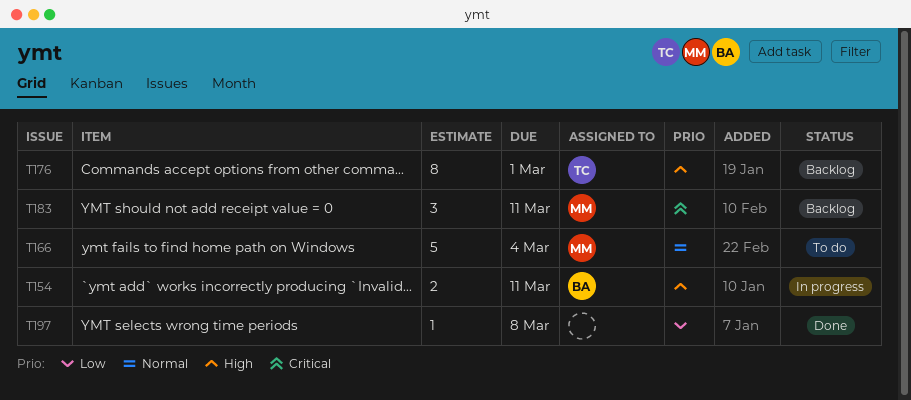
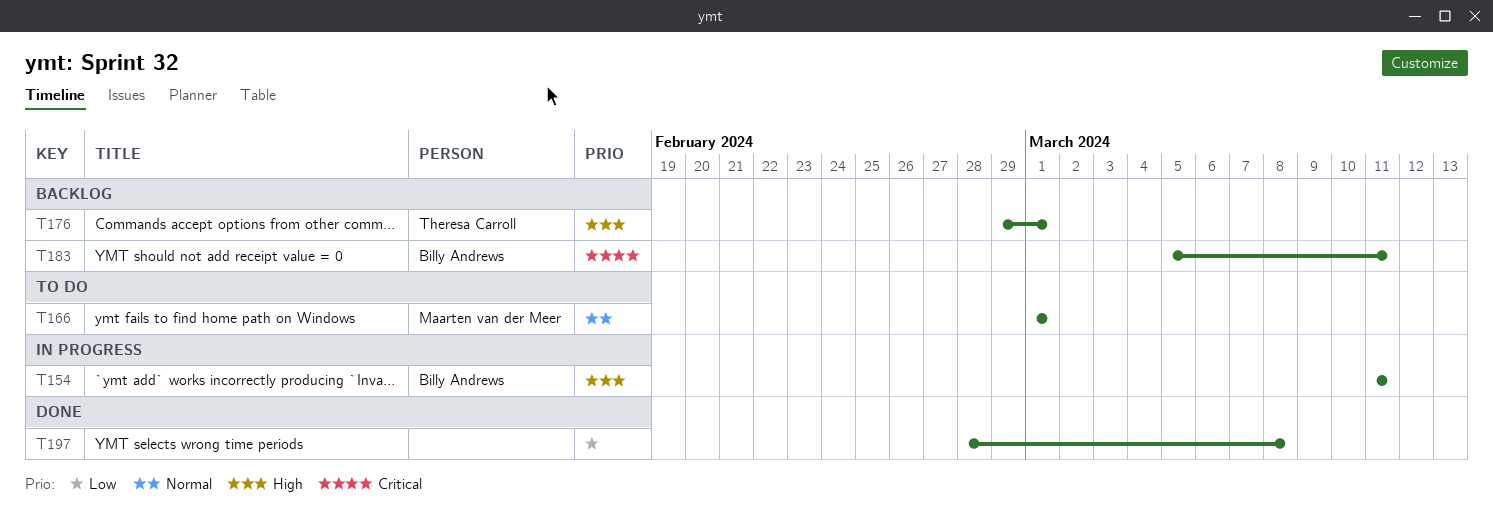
T166, due: Mar 4 -> Mar 1
T183, owner: Maarten van der Meer -> Billy Andrews

